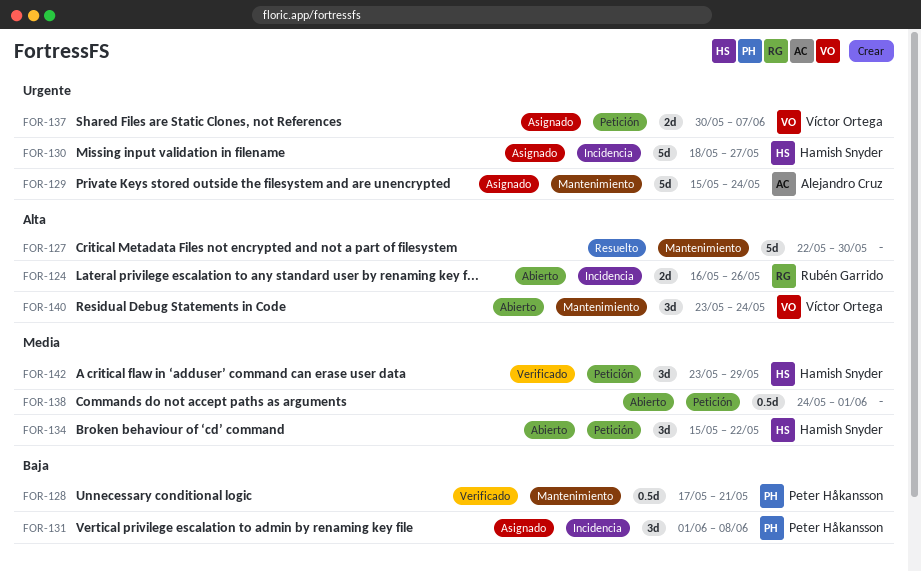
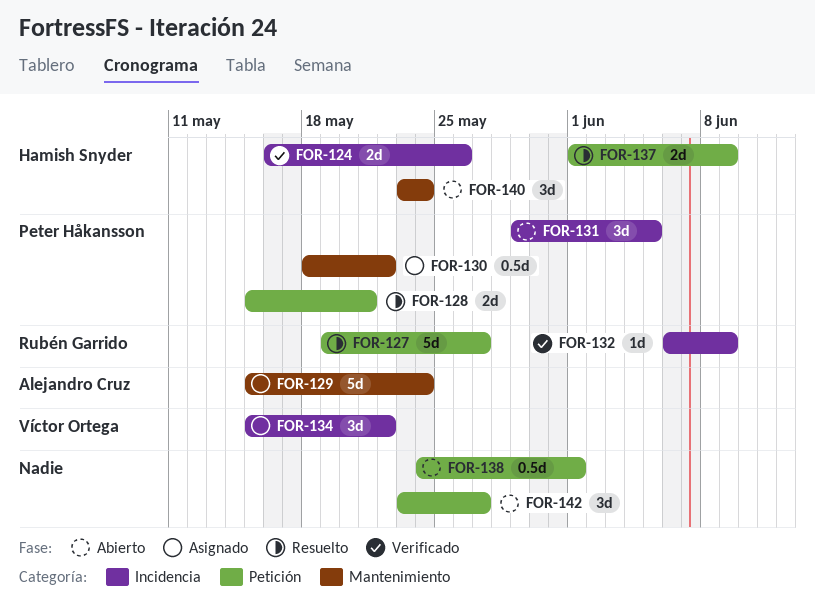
FOR-124, status: Abierto -> Verificado
FOR-124, owner: Rubén Garrido -> Hamish Snyder
FOR-127, owner: none -> Rubén Garrido
FOR-127, label: Mantenimiento -> Petición
FOR-127, start: May 22 -> May 19
FOR-127, due: May 30 -> May 27
FOR-128, status: Verificado -> Resuelto
FOR-128, label: Mantenimiento -> Petición
FOR-128, estimate: 0.5d -> 2d
FOR-128, start: May 17 -> May 15
FOR-130, owner: Hamish Snyder -> Peter Håkansson
FOR-130, label: Incidencia -> Mantenimiento
FOR-130, estimate: 5d -> 0.5d
FOR-130, due: May 27 -> May 22
FOR-131, status: Asignado -> Abierto
FOR-131, start: Jun 1 -> May 29
FOR-131, due: Jun 8 -> Jun 5
FOR-132: none -> present
FOR-134, status: Abierto -> Asignado
FOR-134, owner: Hamish Snyder -> Víctor Ortega
FOR-134, label: Petición -> Incidencia
FOR-137, status: Asignado -> Resuelto
FOR-137, owner: Víctor Ortega -> Hamish Snyder
FOR-137, start: May 30 -> Jun 1
FOR-137, due: Jun 7 -> Jun 9
FOR-140, owner: Víctor Ortega -> Hamish Snyder
FOR-142, status: Verificado -> Abierto
FOR-142, owner: Hamish Snyder -> none
FOR-142, due: May 29 -> May 27

